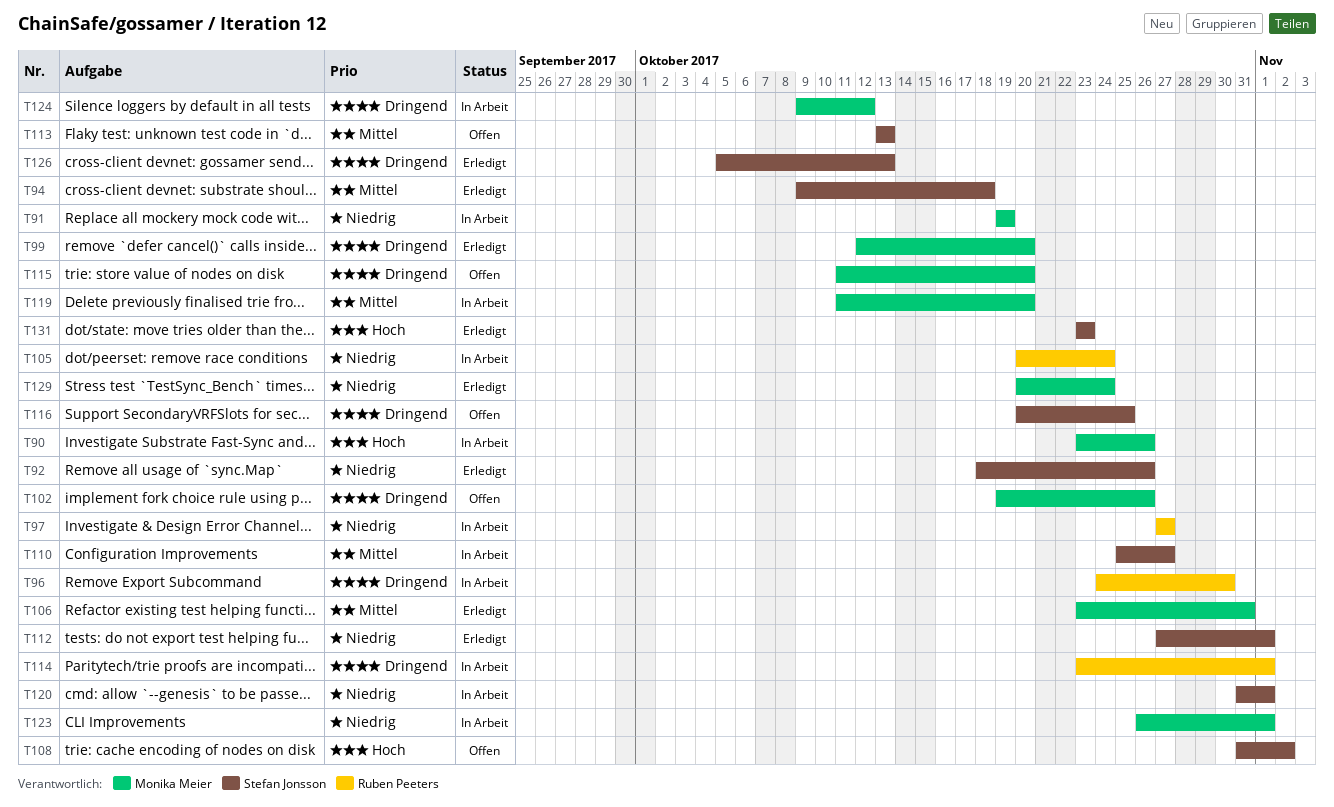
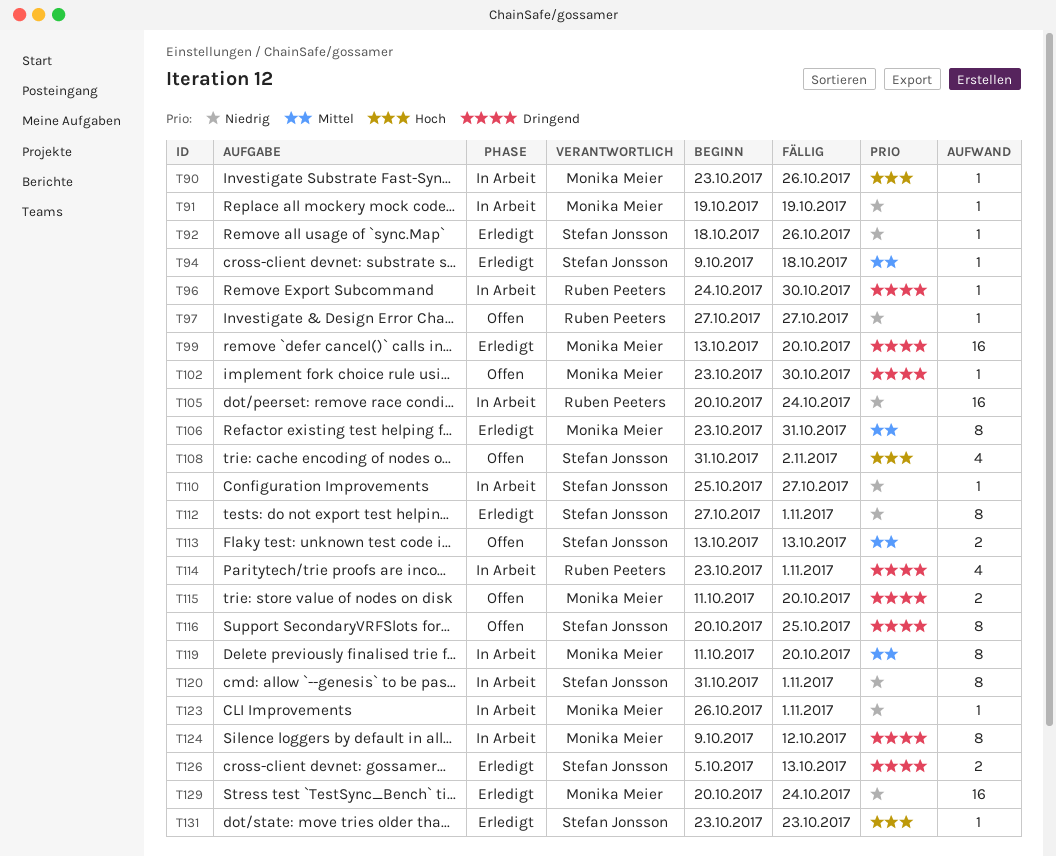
T97, status: In Arbeit -> Offen
T99, start: Oct 12 -> Oct 13
T102, start: Oct 19 -> Oct 23
T102, due: Oct 26 -> Oct 30
T110, priority: Mittel -> Niedrig

